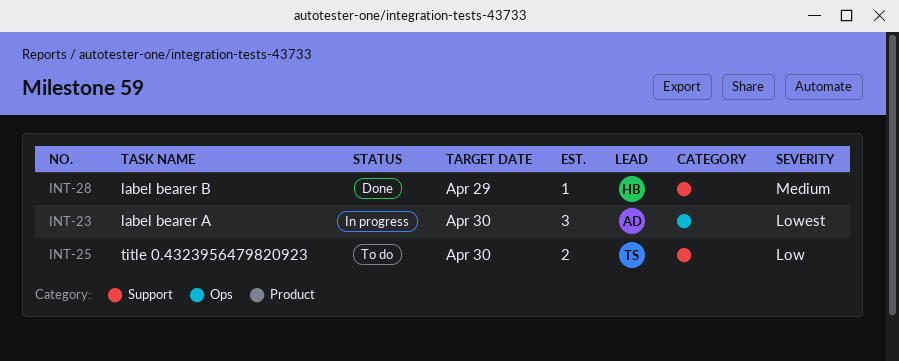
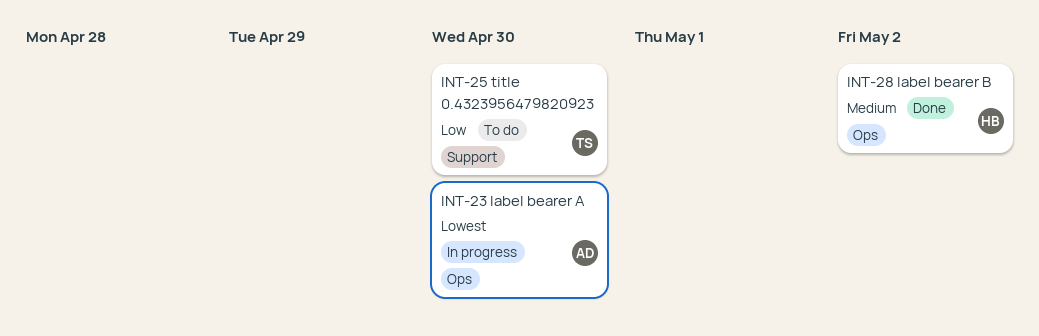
INT-28, label: Support -> Ops
INT-28, due: Apr 29 -> May 2

